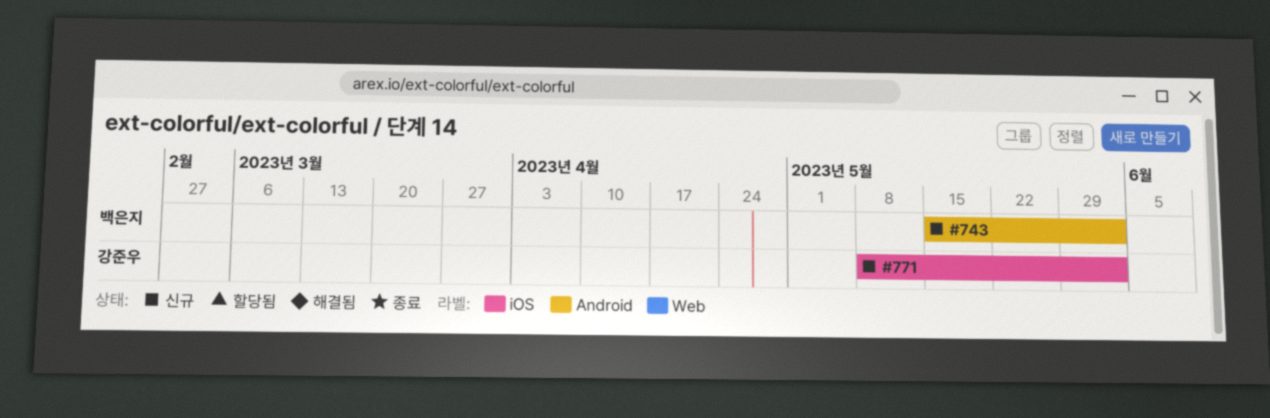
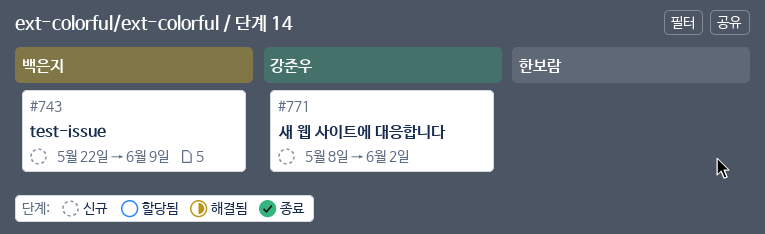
#743, start: May 15 -> May 22
#743, due: Jun 2 -> Jun 9

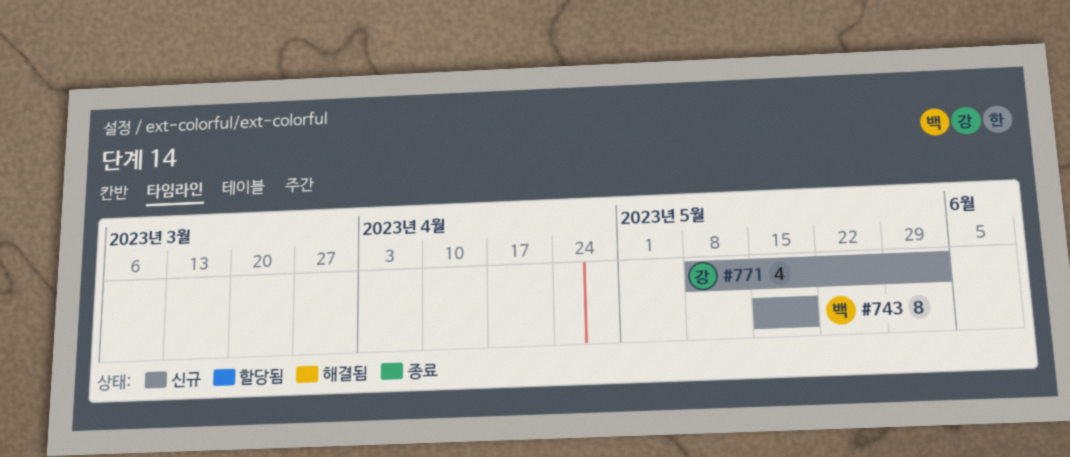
#743, start: May 22 -> May 15
#743, due: Jun 9 -> May 19

